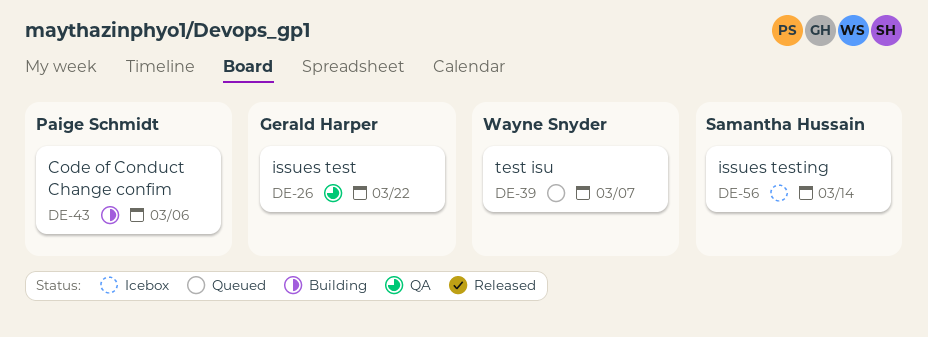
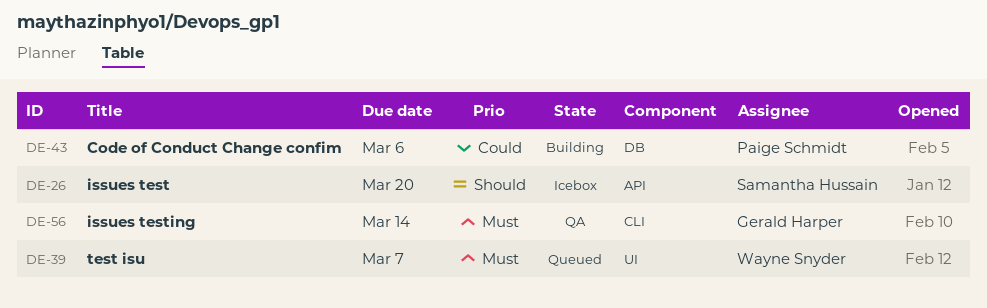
DE-26, status: QA -> Icebox
DE-26, owner: Gerald Harper -> Samantha Hussain
DE-26, due: Mar 22 -> Mar 20
DE-56, status: Icebox -> QA
DE-56, owner: Samantha Hussain -> Gerald Harper

